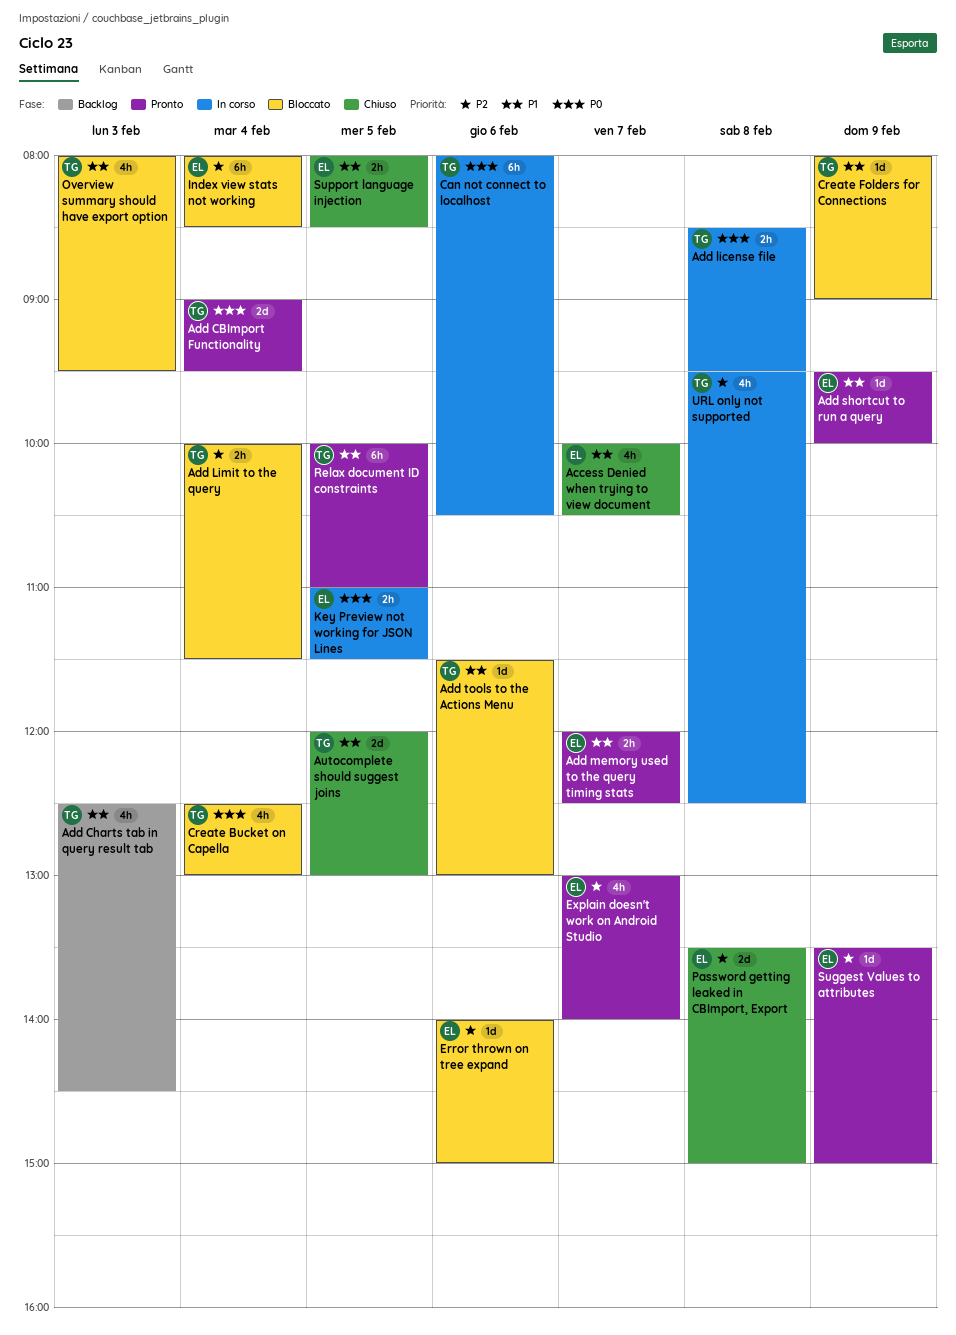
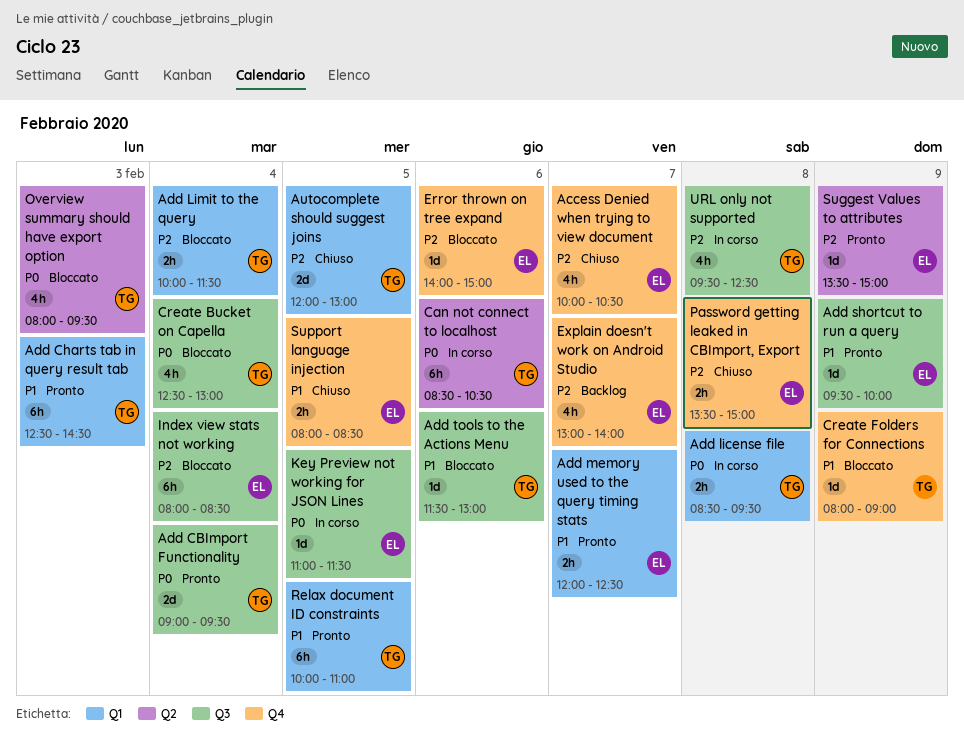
Access Denied when trying to view document, priority: P1 -> P2
Add Charts tab in query result tab, status: Backlog -> Pronto
Add Charts tab in query result tab, estimate: 4h -> 6h
Autocomplete should suggest joins, priority: P1 -> P2
Can not connect to localhost, begins: 08:00 -> 08:30
Explain doesn't work on Android Studio, status: Pronto -> Backlog
Key Preview not working for JSON Lines, estimate: 2h -> 1d
Overview summary should have export option, priority: P1 -> P0
Password getting leaked in CBImport, Export, estimate: 2d -> 2h

